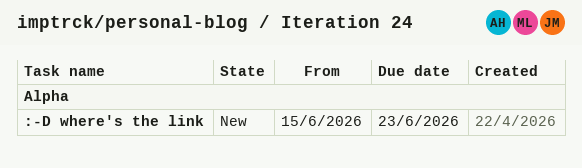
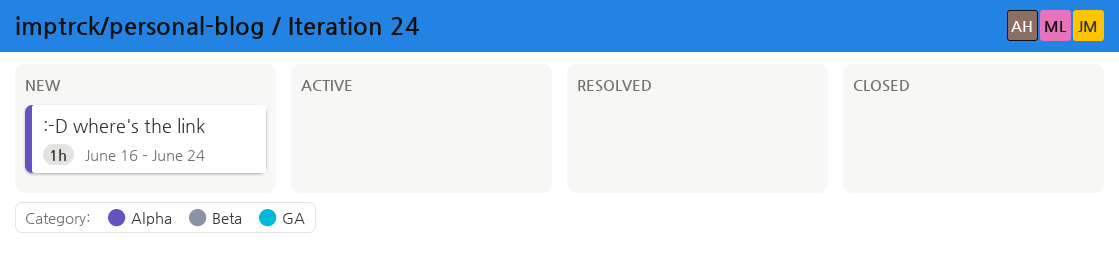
:-D where's the link, start: Jun 15 -> Jun 16
:-D where's the link, due: Jun 23 -> Jun 24

